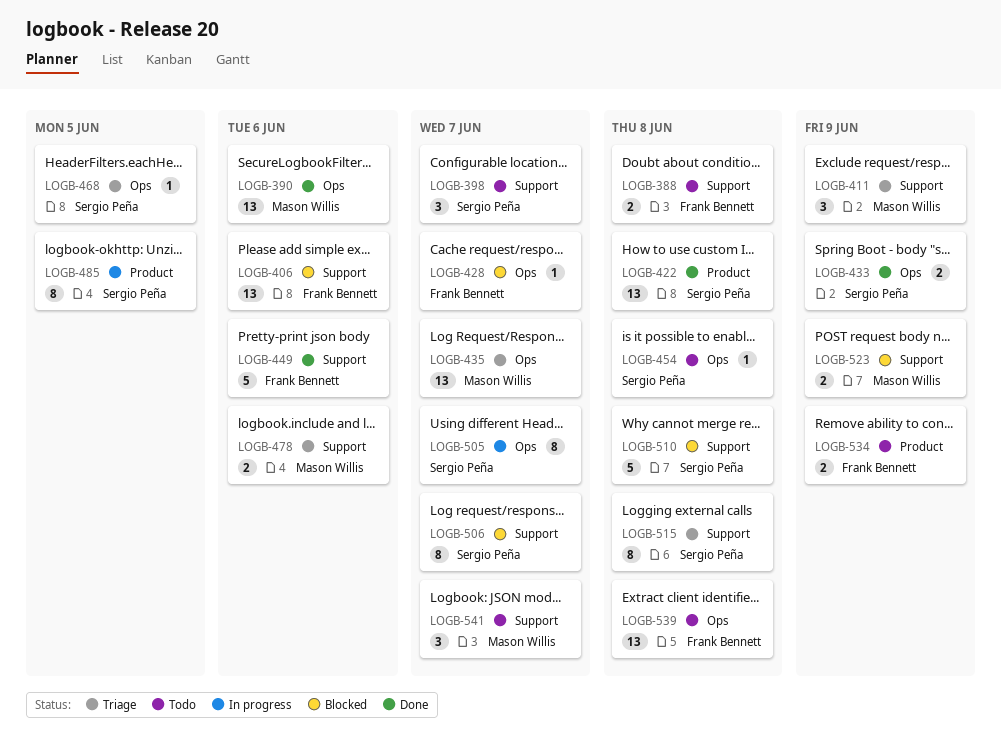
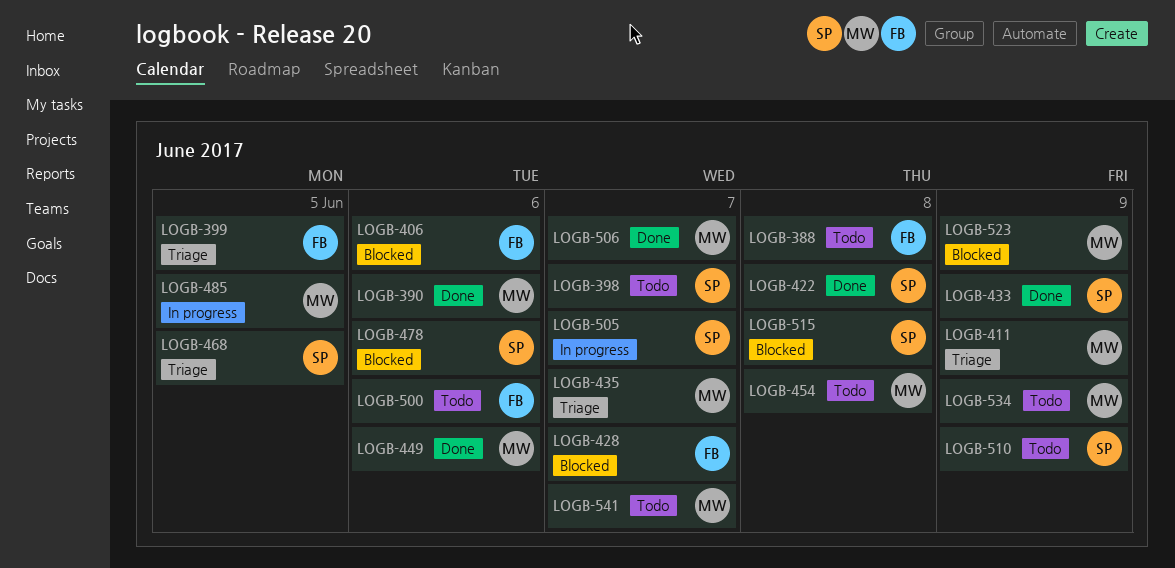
LOGB-399: none -> present
LOGB-449, owner: Frank Bennett -> Mason Willis
LOGB-454, owner: Sergio Peña -> Mason Willis
LOGB-478, status: Triage -> Blocked
LOGB-478, owner: Mason Willis -> Sergio Peña
LOGB-485, owner: Sergio Peña -> Mason Willis
LOGB-500: none -> present
LOGB-506, status: Blocked -> Done
LOGB-506, owner: Sergio Peña -> Mason Willis
LOGB-510, status: Blocked -> Todo
LOGB-510, due: Jun 8 -> Jun 9
LOGB-515, status: Triage -> Blocked
LOGB-534, owner: Frank Bennett -> Mason Willis
LOGB-539: present -> none

